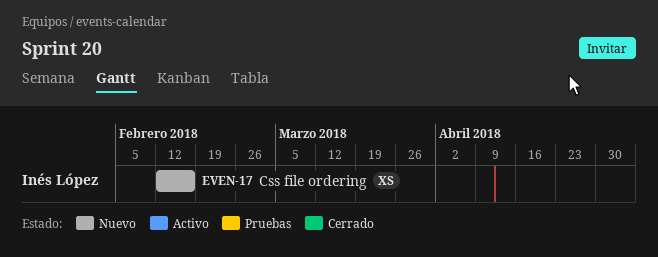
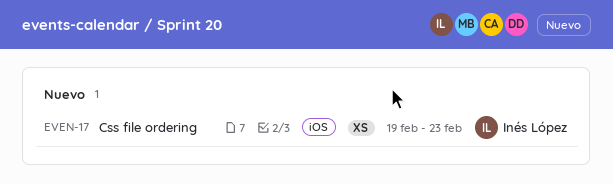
EVEN-17, start: Feb 12 -> Feb 19
EVEN-17, due: Feb 16 -> Feb 23

